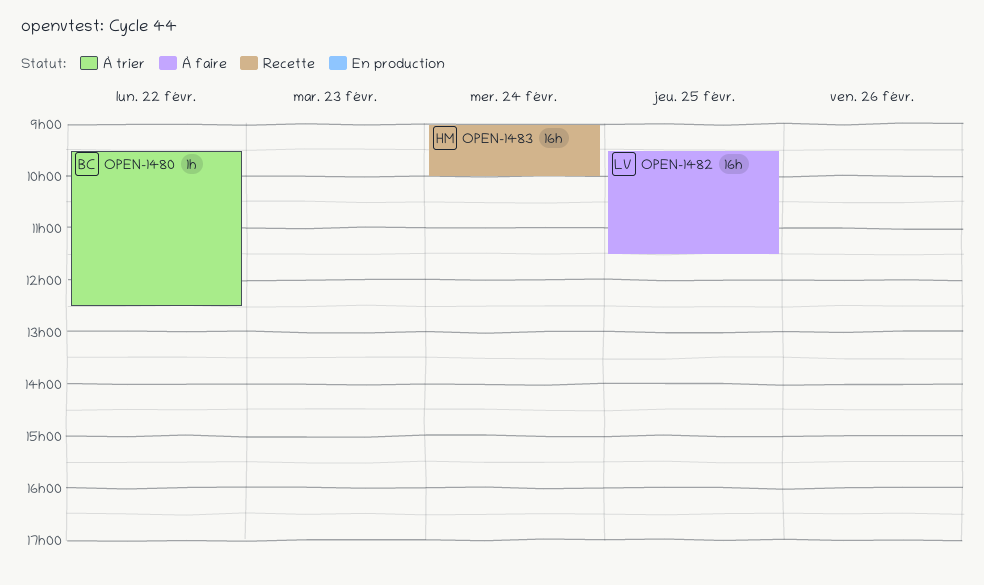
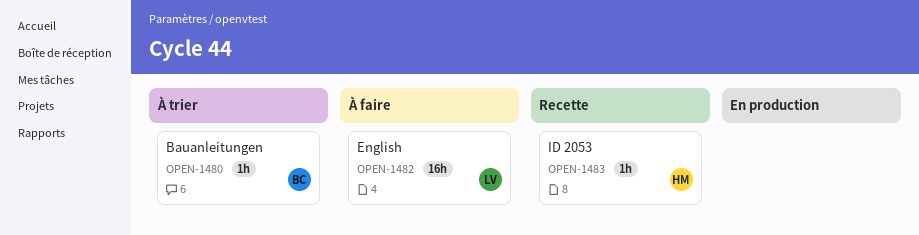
OPEN-1483, estimate: 16h -> 1h

